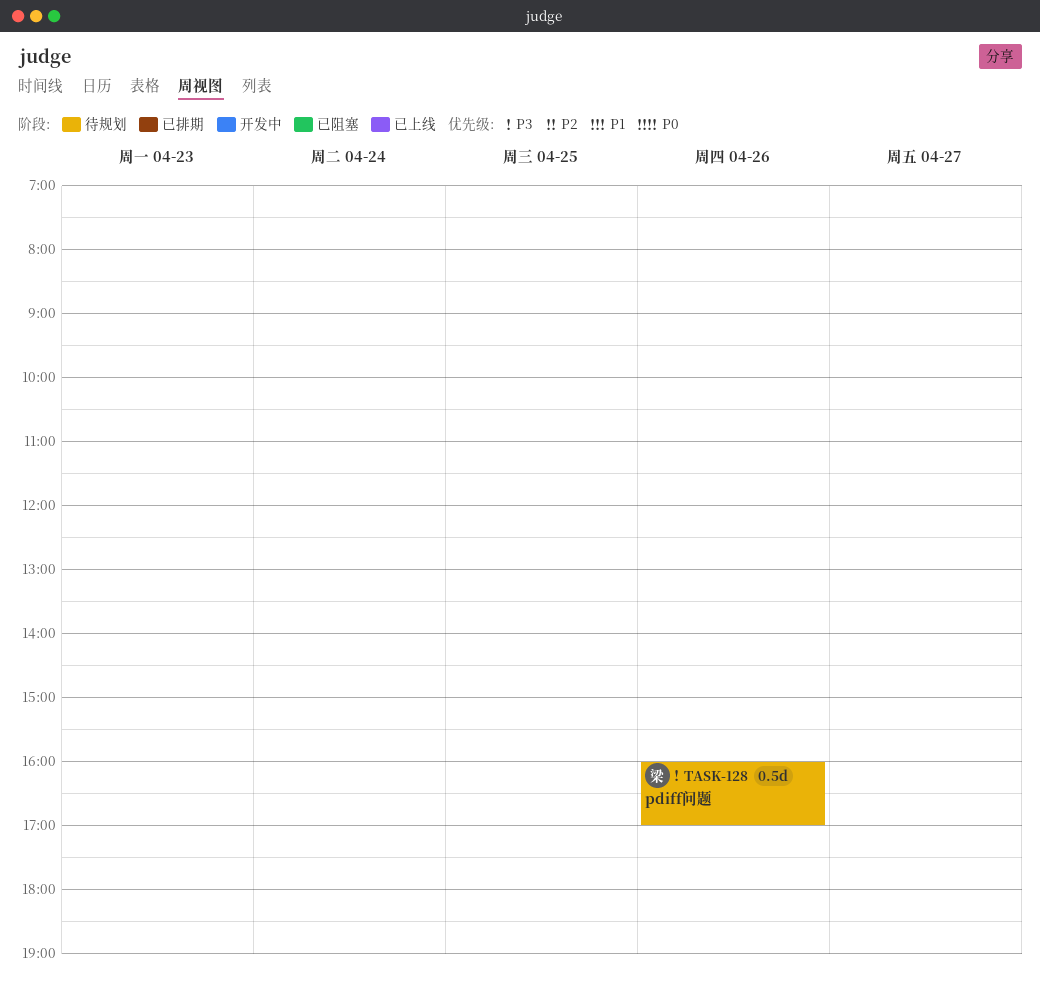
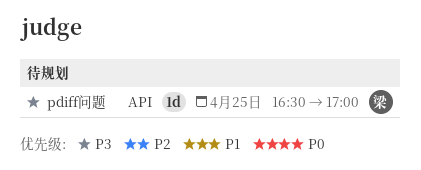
pdiff问题, estimate: 0.5d -> 1d
pdiff问题, day: Apr 26 -> Apr 25
pdiff问题, begins: 16:00 -> 16:30

